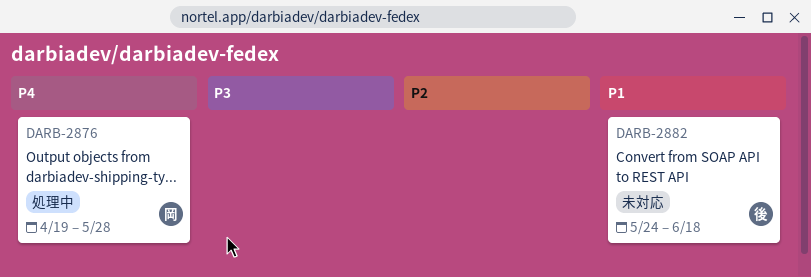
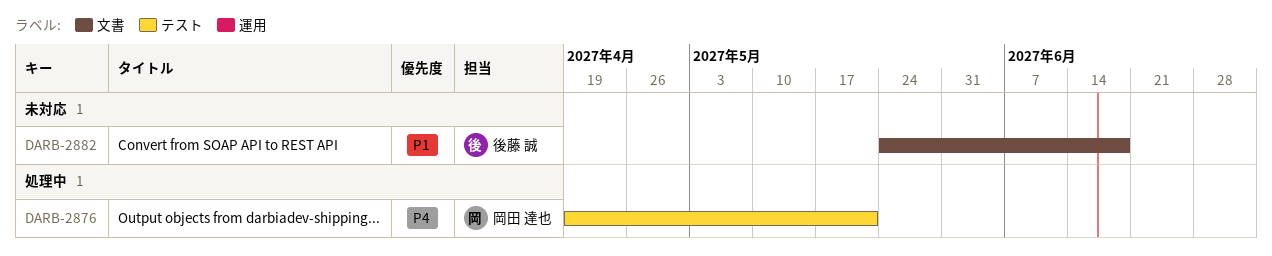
DARB-2876, due: May 28 -> May 21

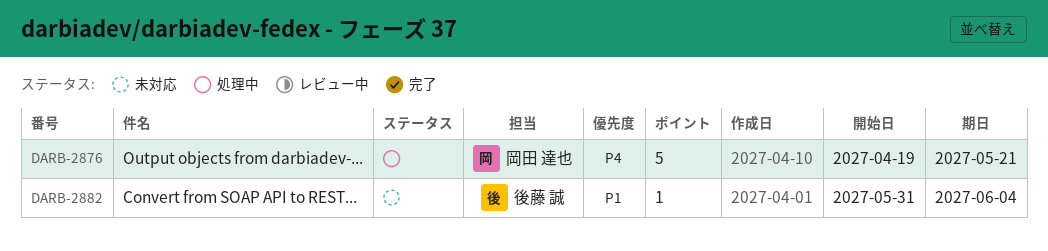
DARB-2882, start: May 24 -> May 31
DARB-2882, due: Jun 18 -> Jun 4

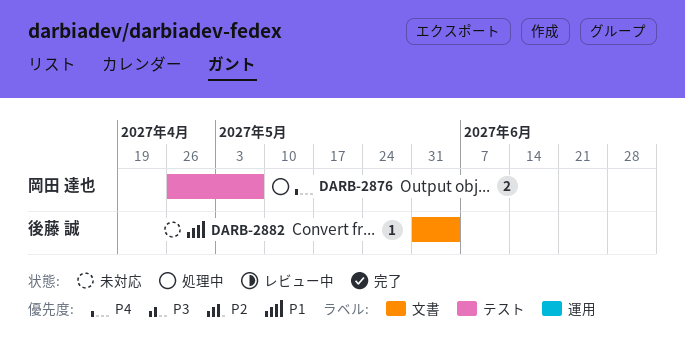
DARB-2876, estimate: 5 -> 2
DARB-2876, start: Apr 19 -> Apr 26
DARB-2876, due: May 21 -> May 7

